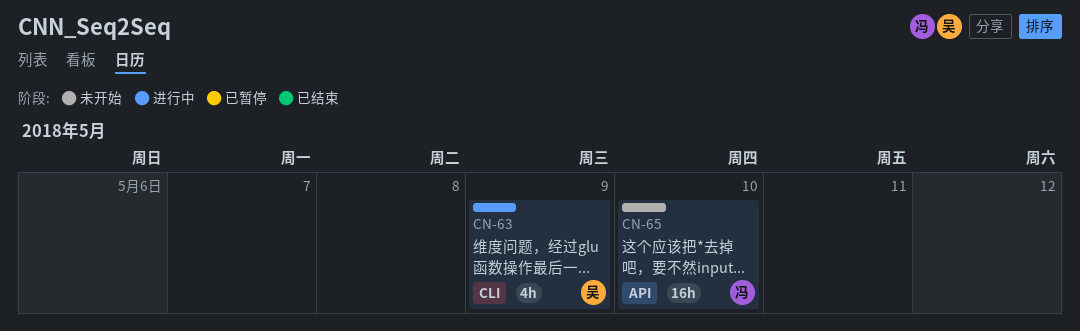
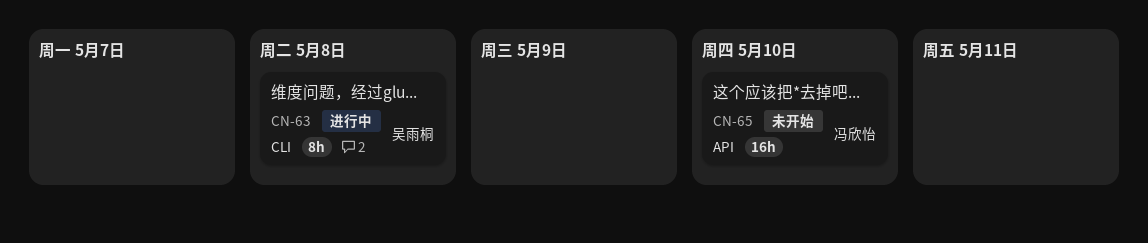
CN-63, estimate: 4h -> 8h
CN-63, due: May 9 -> May 8

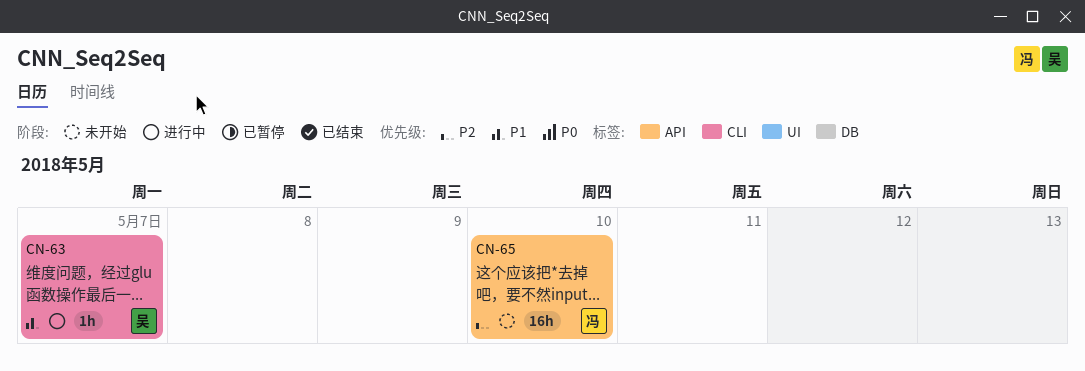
CN-63, estimate: 8h -> 1h
CN-63, due: May 8 -> May 7

